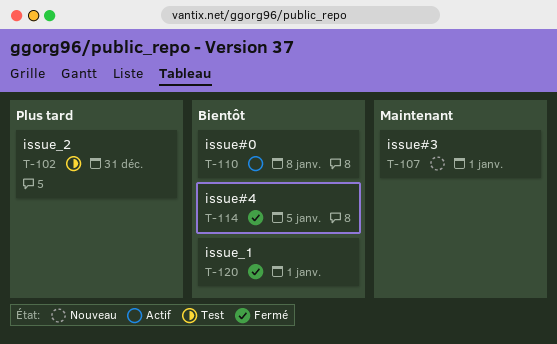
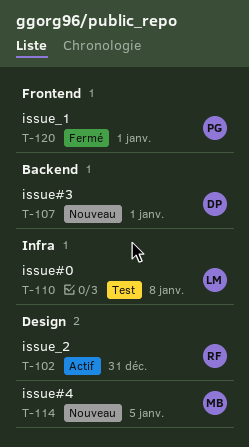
T-102, status: Test -> Actif
T-110, status: Actif -> Test
T-114, status: Fermé -> Nouveau

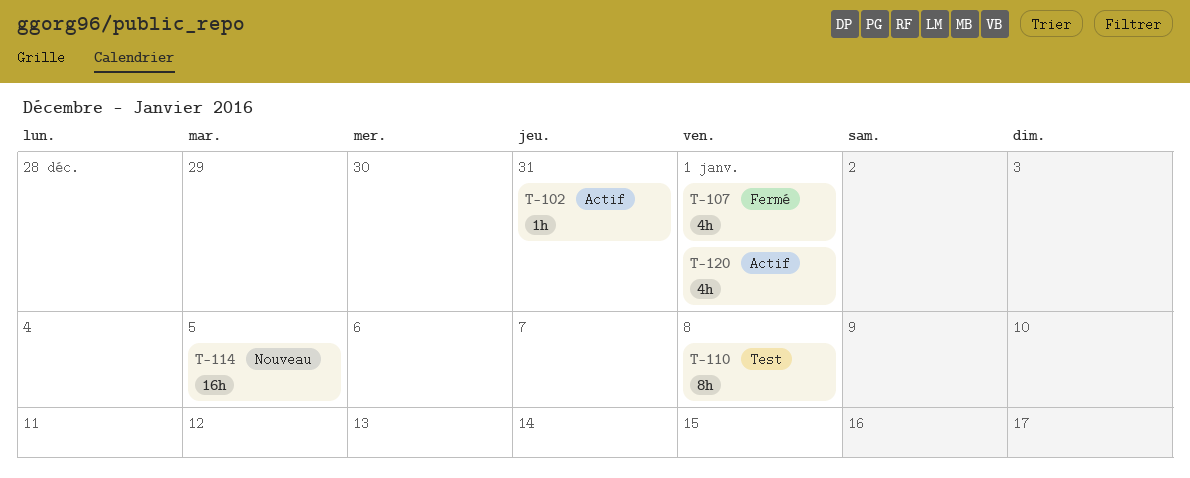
T-107, status: Nouveau -> Fermé
T-120, status: Fermé -> Actif

